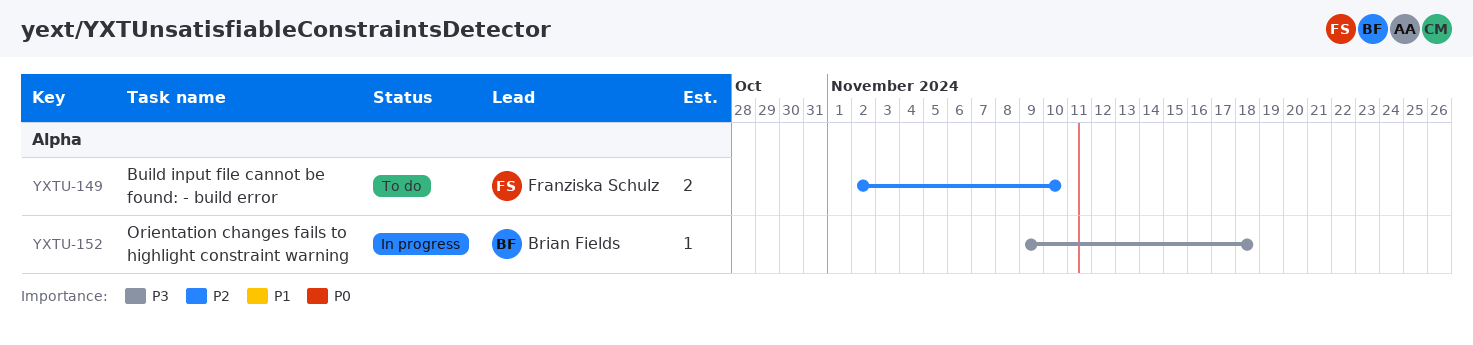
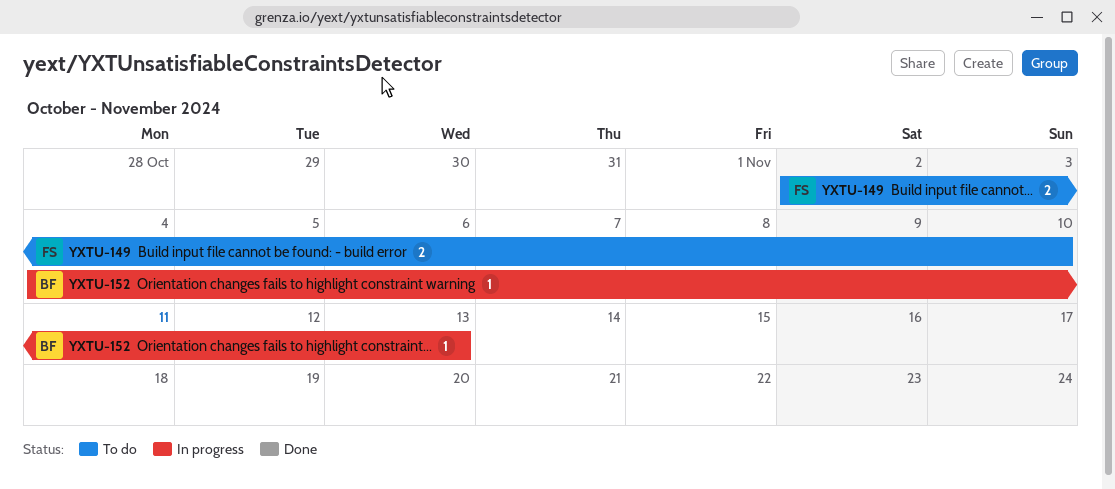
YXTU-152, start: Nov 9 -> Nov 4
YXTU-152, due: Nov 18 -> Nov 13

